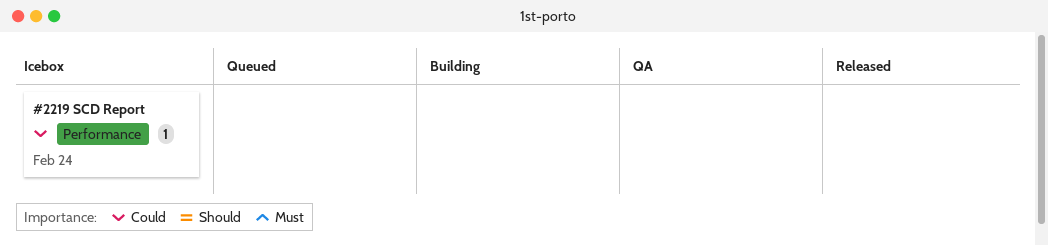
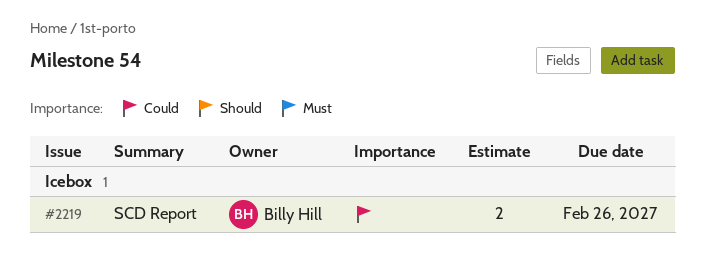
#2219, estimate: 1 -> 2
#2219, due: Feb 24 -> Feb 26

